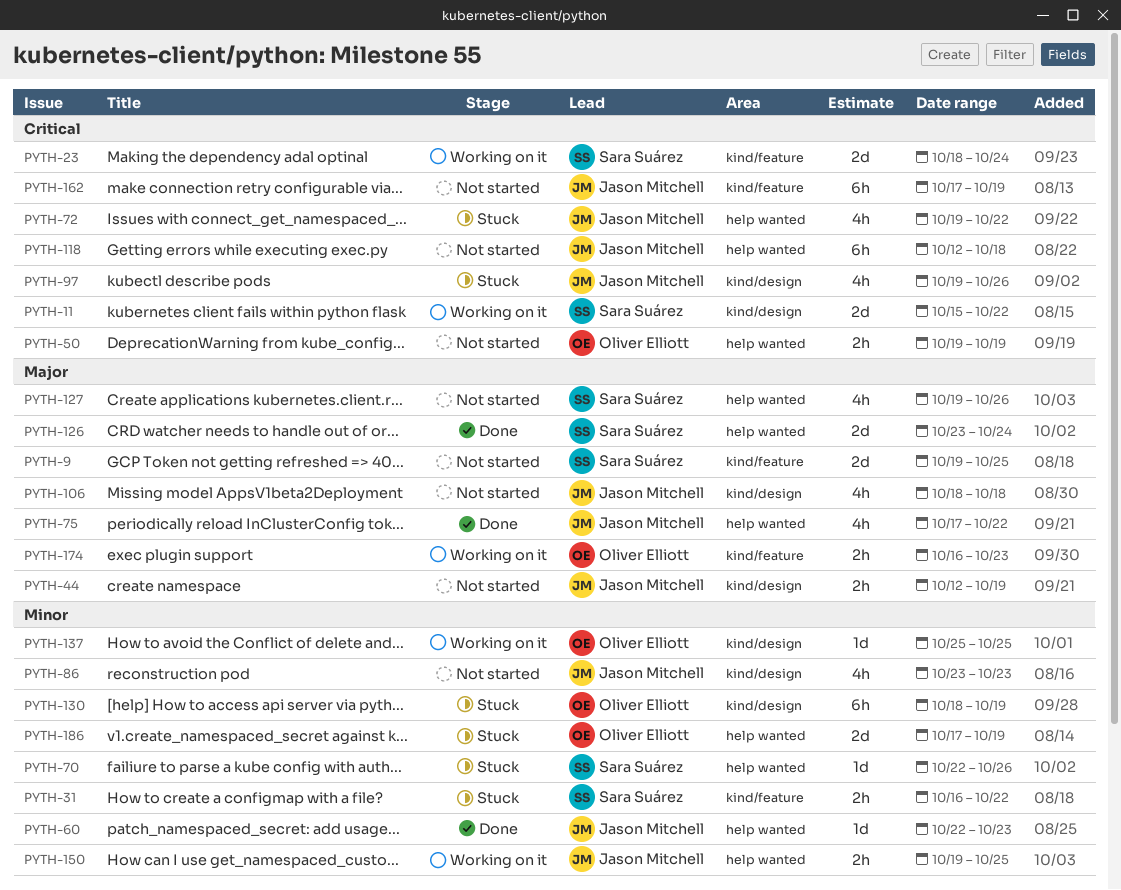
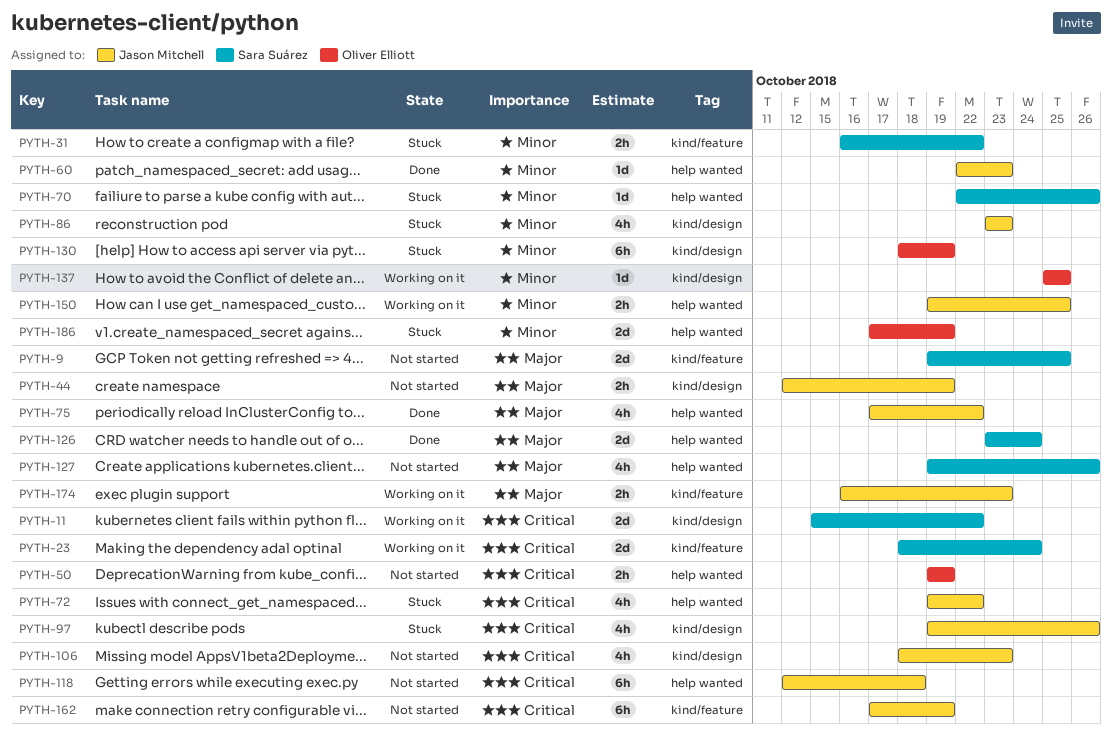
PYTH-86, status: Not started -> Stuck
PYTH-106, priority: Major -> Critical
PYTH-106, due: Oct 18 -> Oct 23
PYTH-174, owner: Oliver Elliott -> Jason Mitchell

